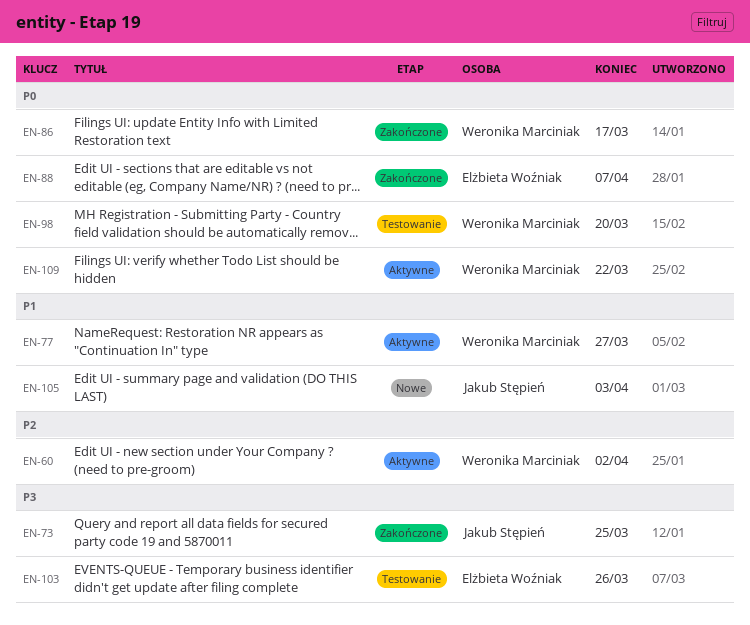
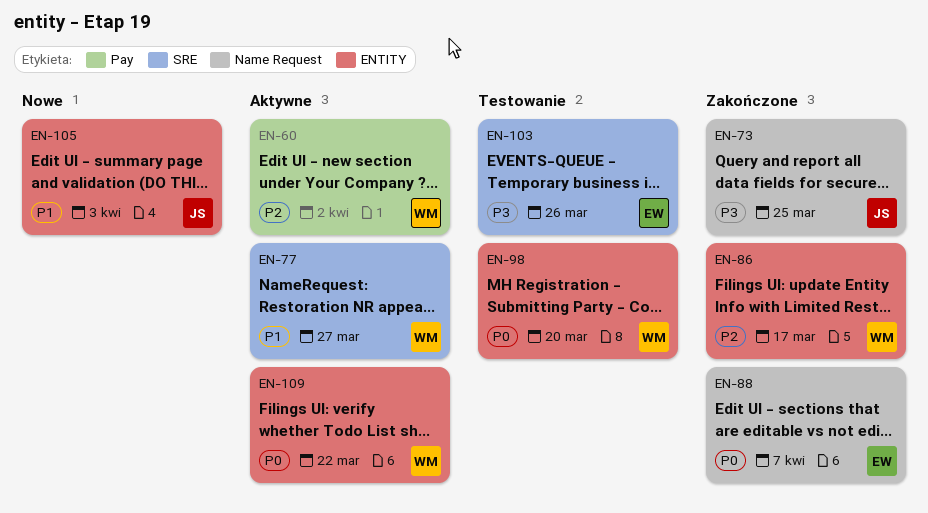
EN-86, priority: P0 -> P2

